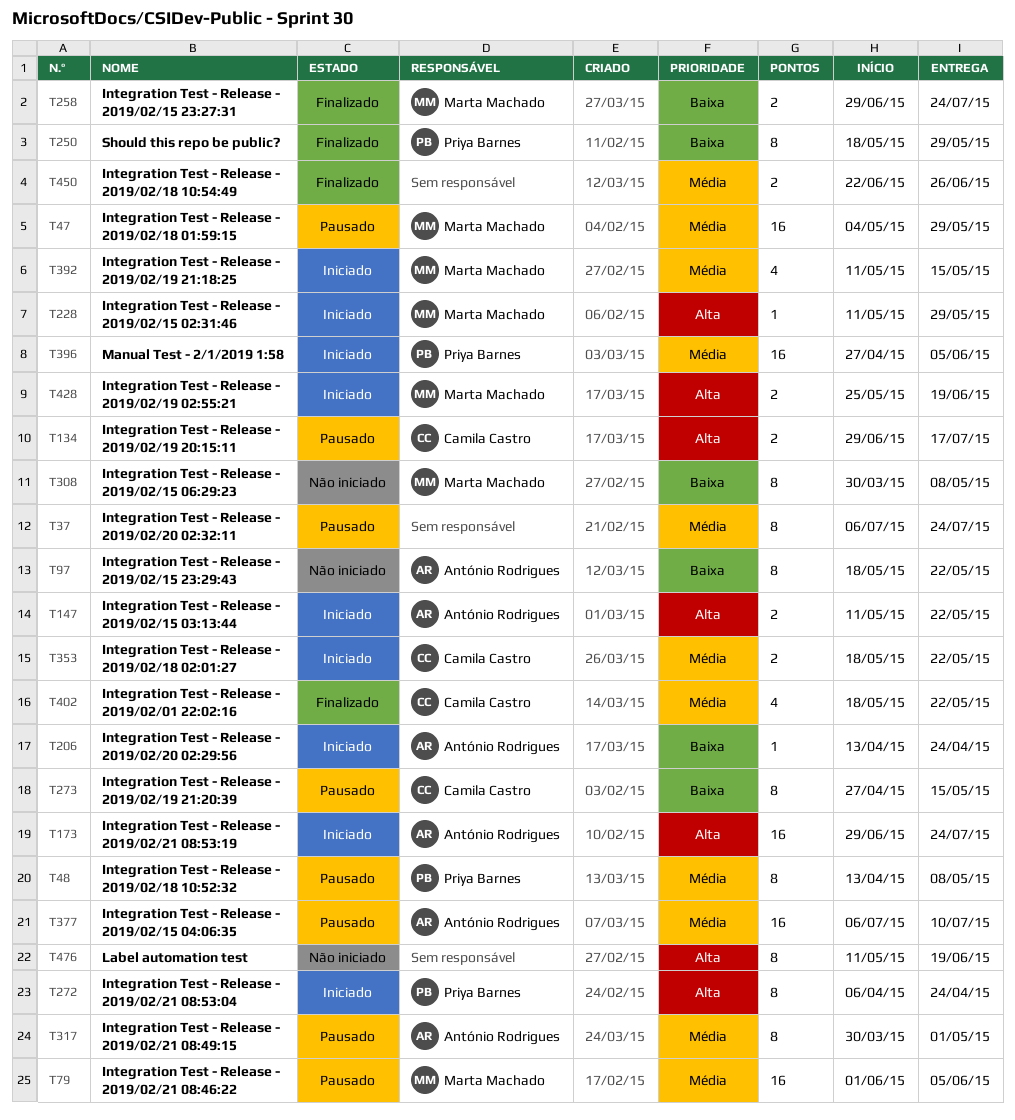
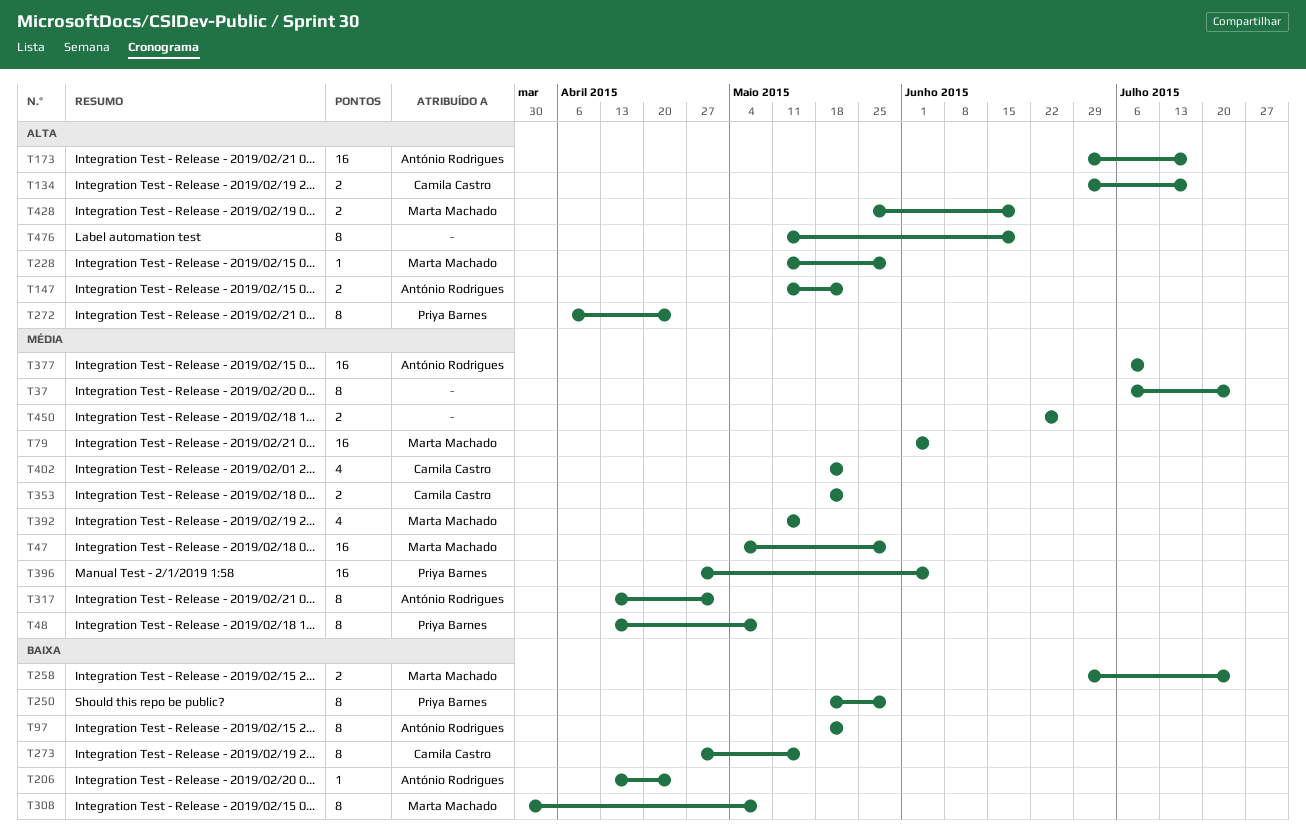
T173, due: Jul 24 -> Jul 17
T317, start: Mar 30 -> Apr 13

